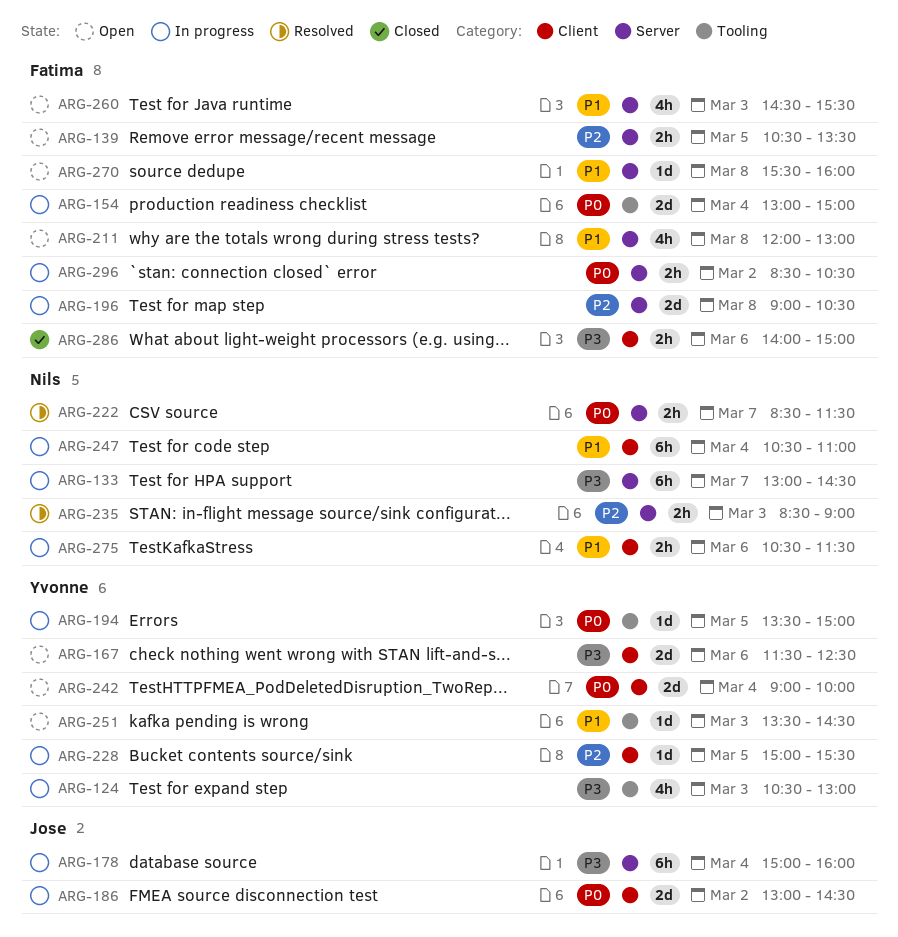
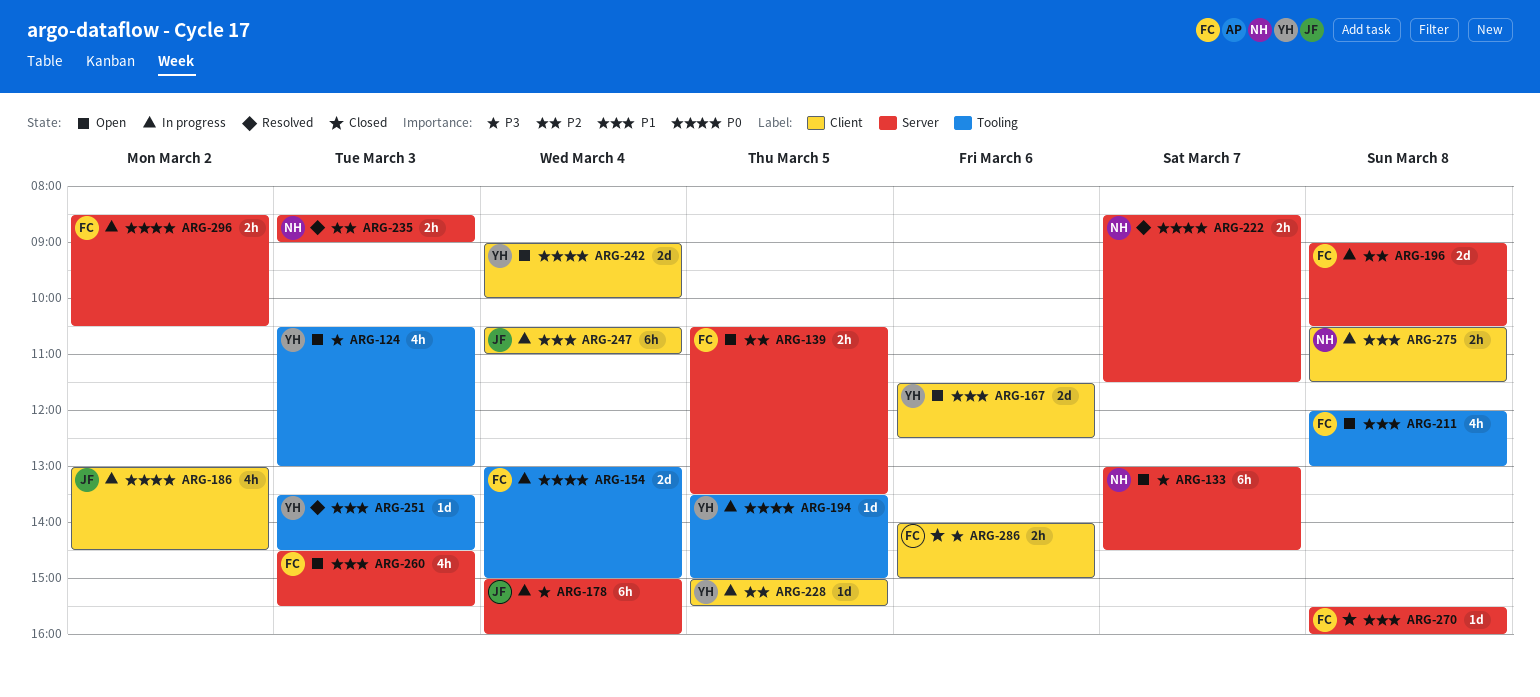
ARG-124, status: In progress -> Open
ARG-133, status: In progress -> Open
ARG-167, priority: P3 -> P1
ARG-186, estimate: 2d -> 4h
ARG-211, label: Server -> Tooling
ARG-247, owner: Nils -> Jose
ARG-251, status: Open -> Resolved
ARG-270, status: Open -> Closed
ARG-275, day: Mar 6 -> Mar 8

